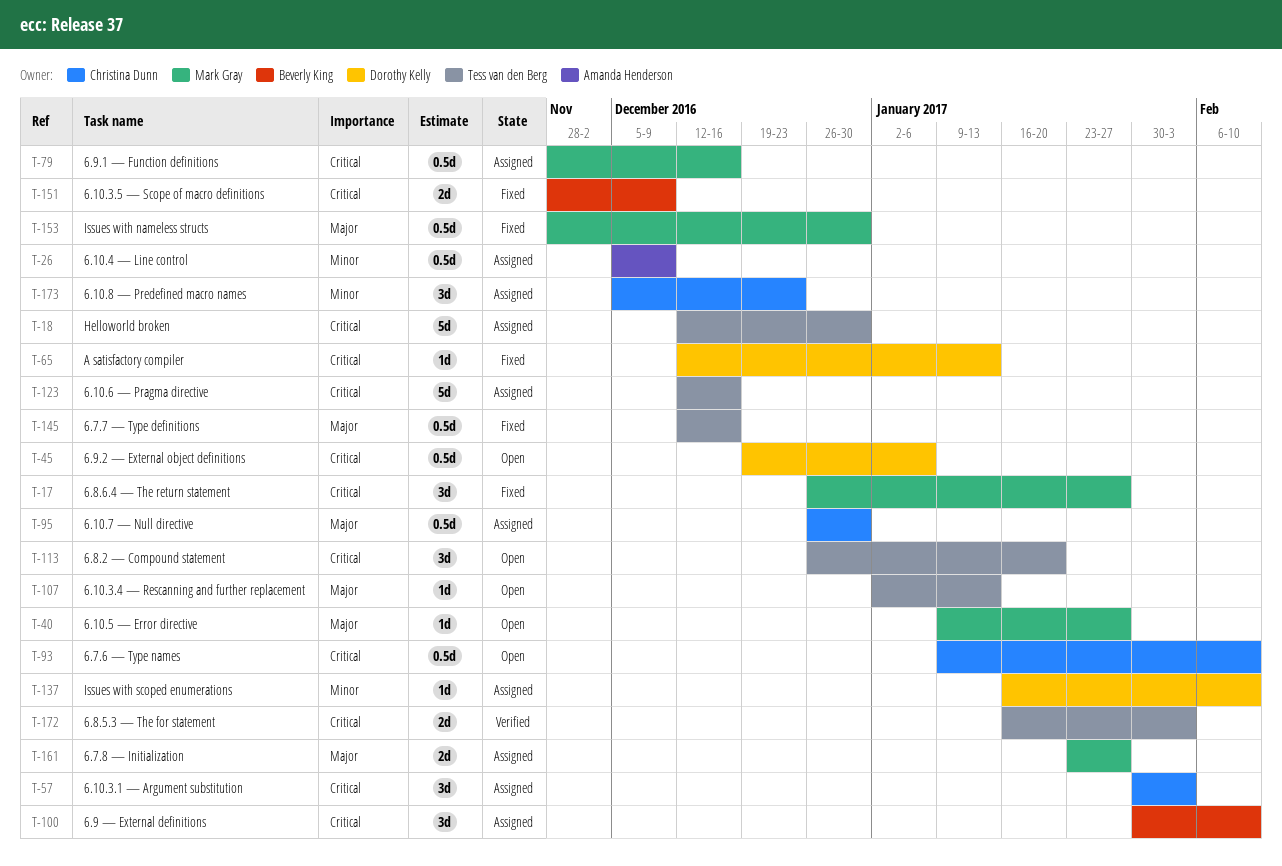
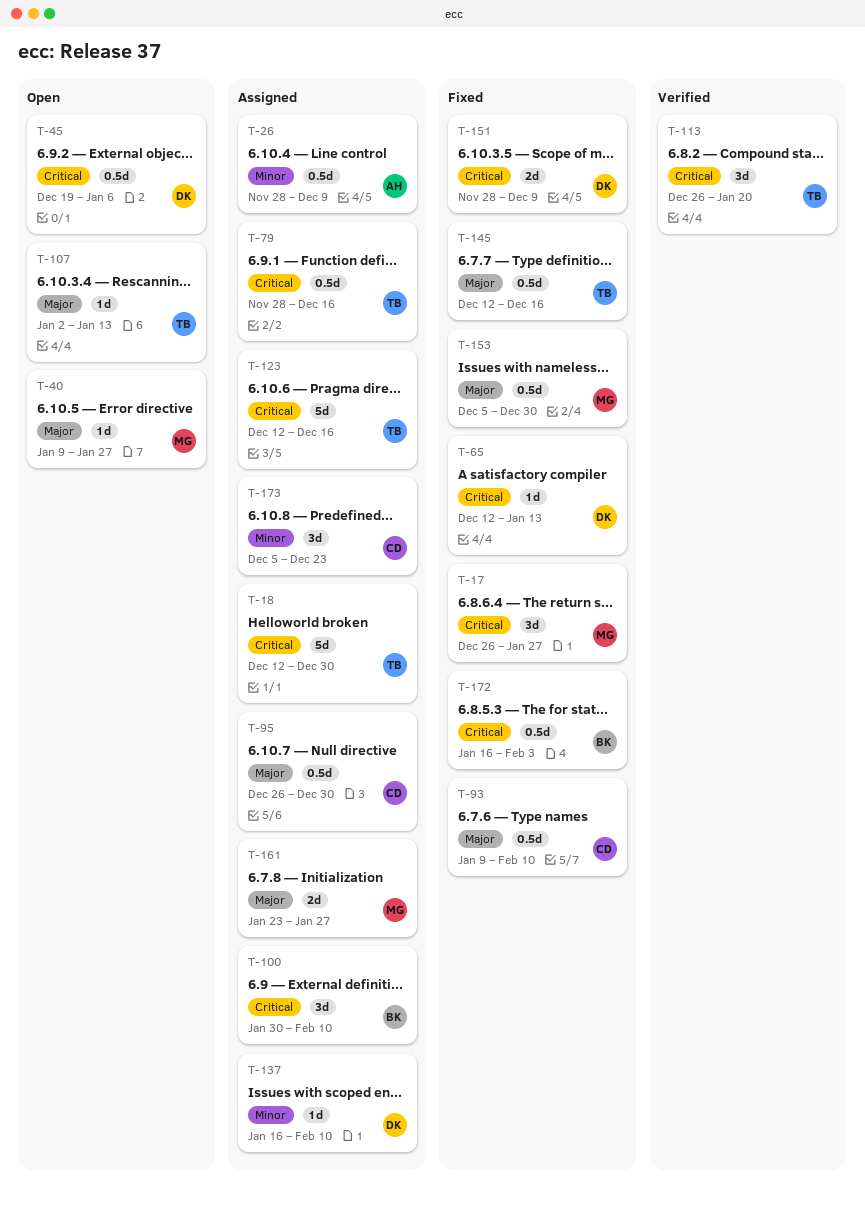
T-26, start: Dec 5 -> Nov 28
T-57: present -> none
T-79, owner: Mark Gray -> Tess van den Berg
T-93, status: Open -> Fixed
T-93, priority: Critical -> Major
T-113, status: Open -> Verified
T-151, owner: Beverly King -> Dorothy Kelly
T-153, start: Nov 28 -> Dec 5
T-172, status: Verified -> Fixed
T-172, owner: Tess van den Berg -> Beverly King
T-172, estimate: 2d -> 0.5d

